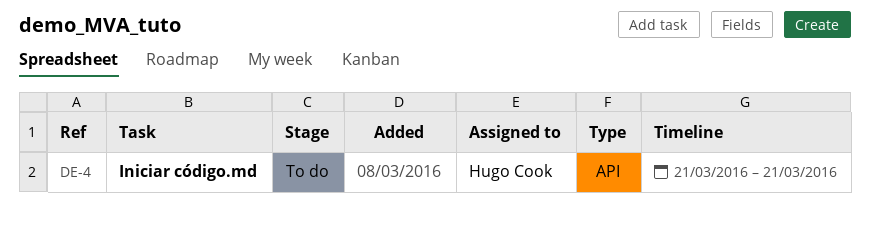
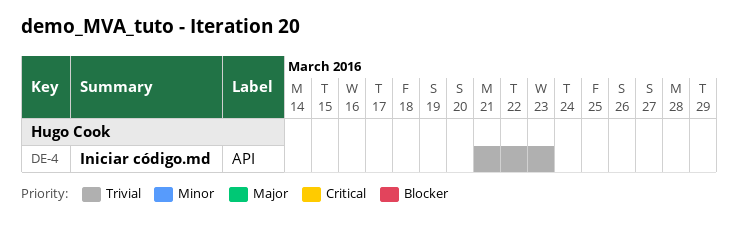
DE-4, due: Mar 21 -> Mar 23

